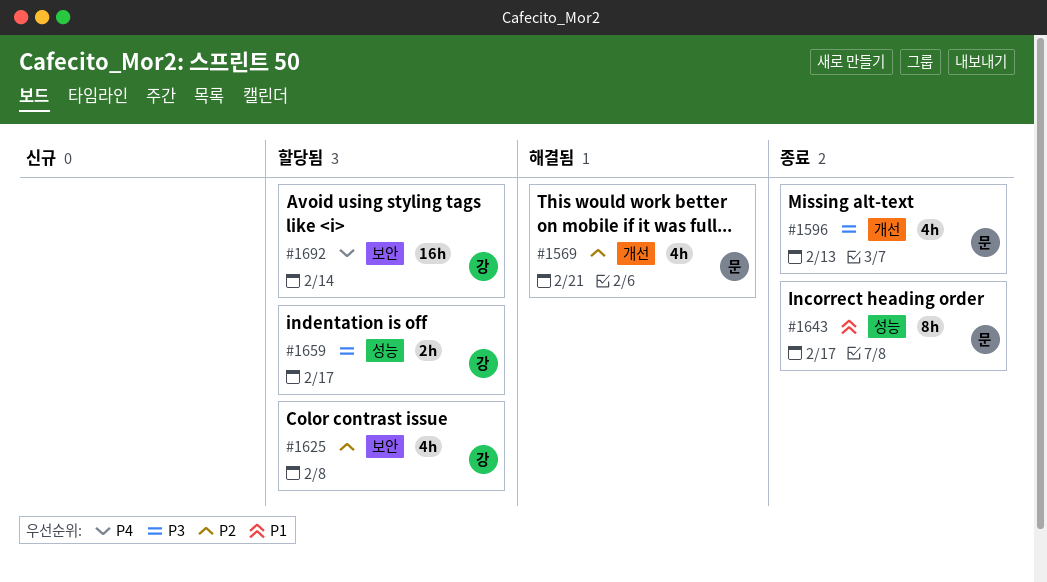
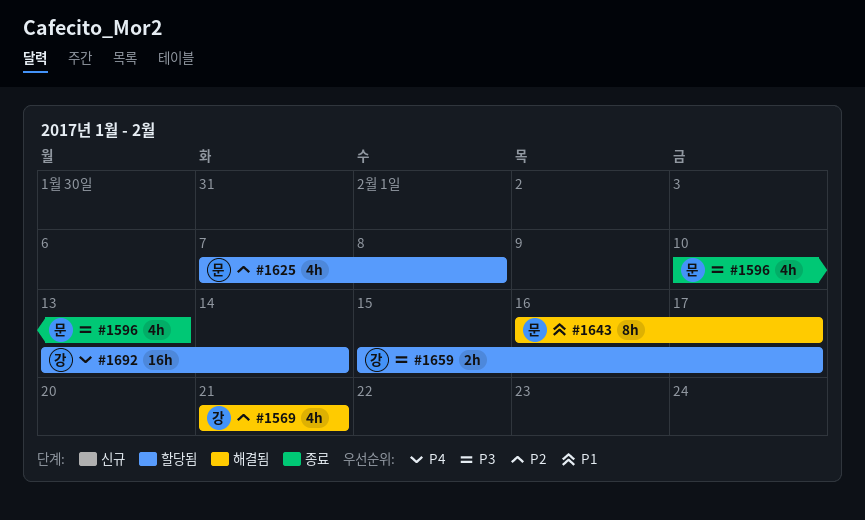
#1569, owner: 문 -> 강
#1625, owner: 강 -> 문
#1643, status: 종료 -> 해결됨

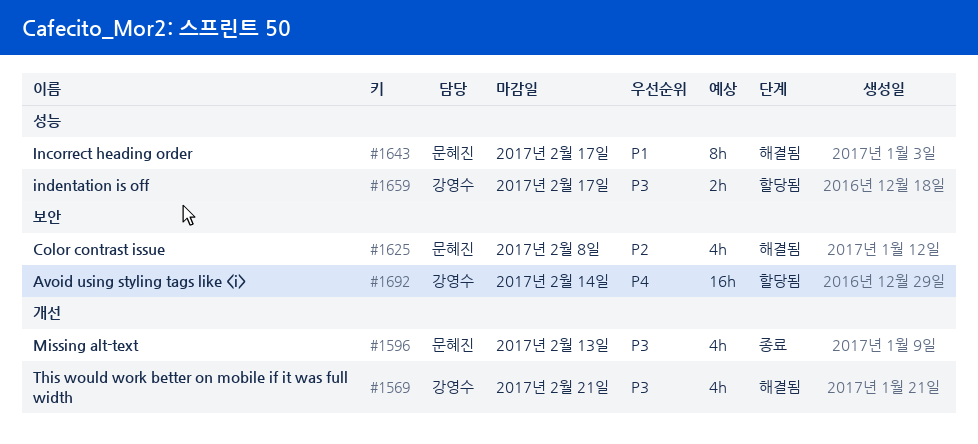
#1569, priority: P2 -> P3
#1625, status: 할당됨 -> 해결됨

